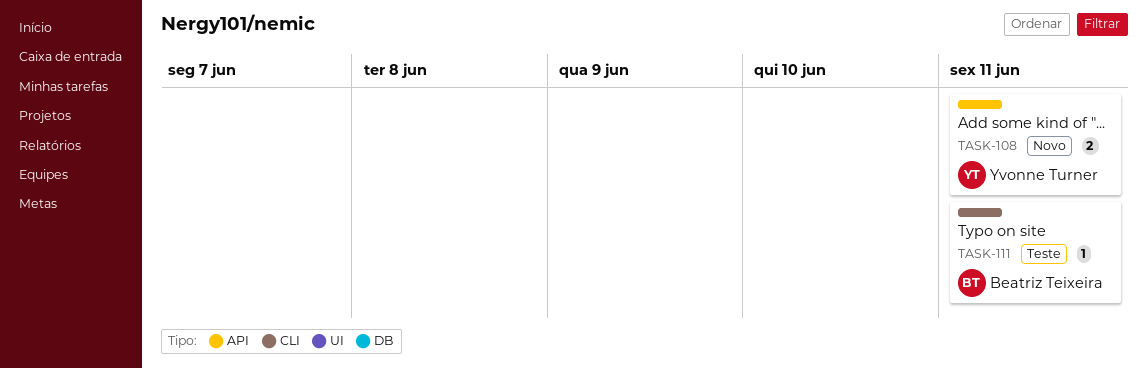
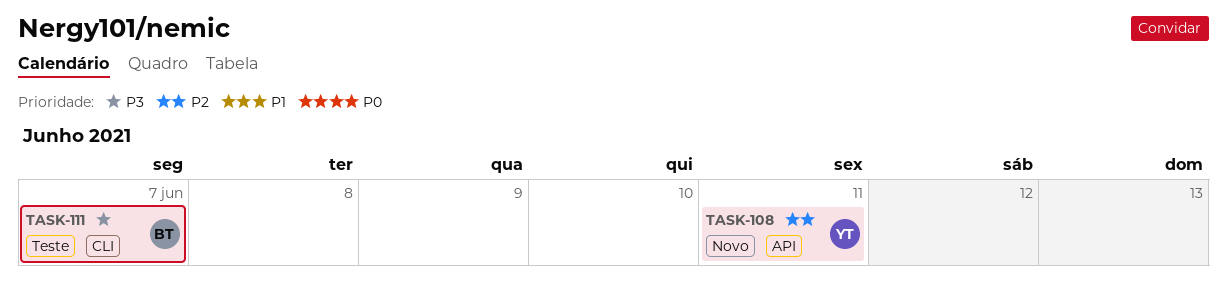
TASK-111, due: Jun 11 -> Jun 7

